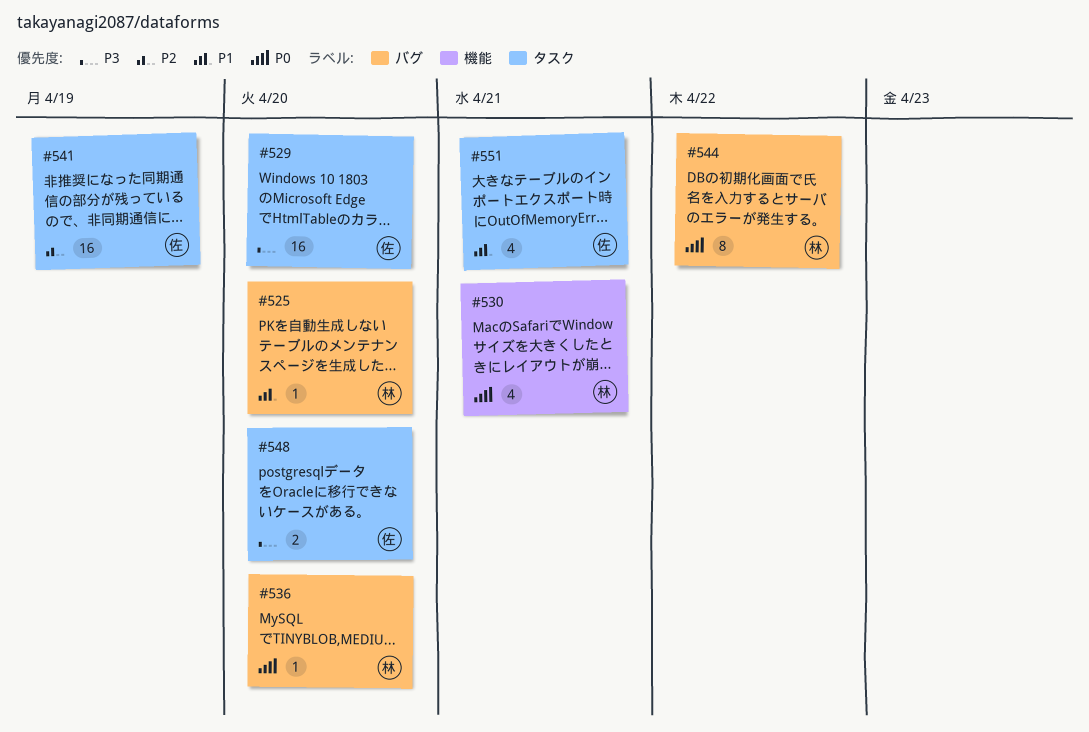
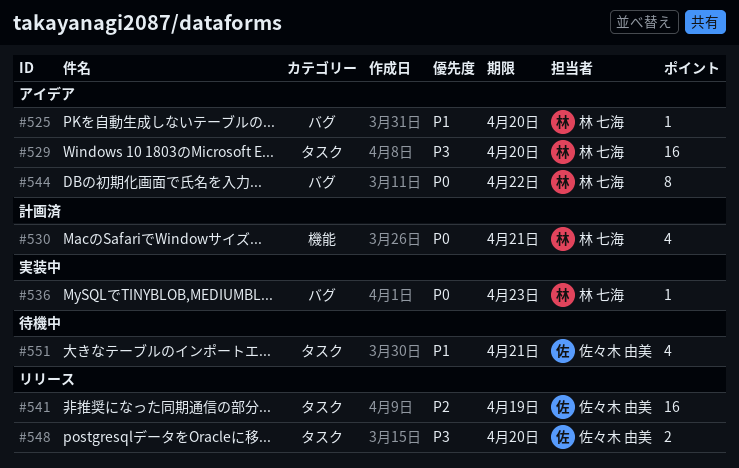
#529, owner: 佐々木 由美 -> 林 七海
#536, due: Apr 20 -> Apr 23

